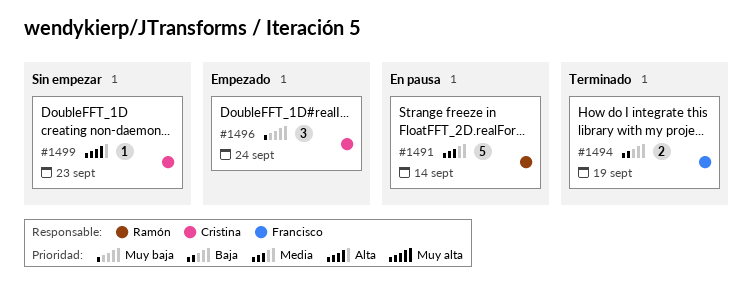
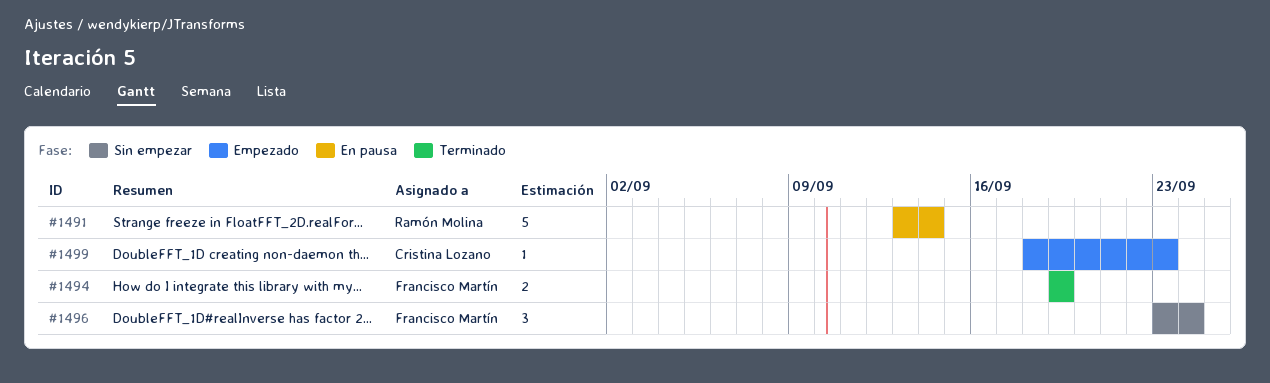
#1496, status: Empezado -> Sin empezar
#1496, owner: Cristina Lozano -> Francisco Martín
#1499, status: Sin empezar -> Empezado

